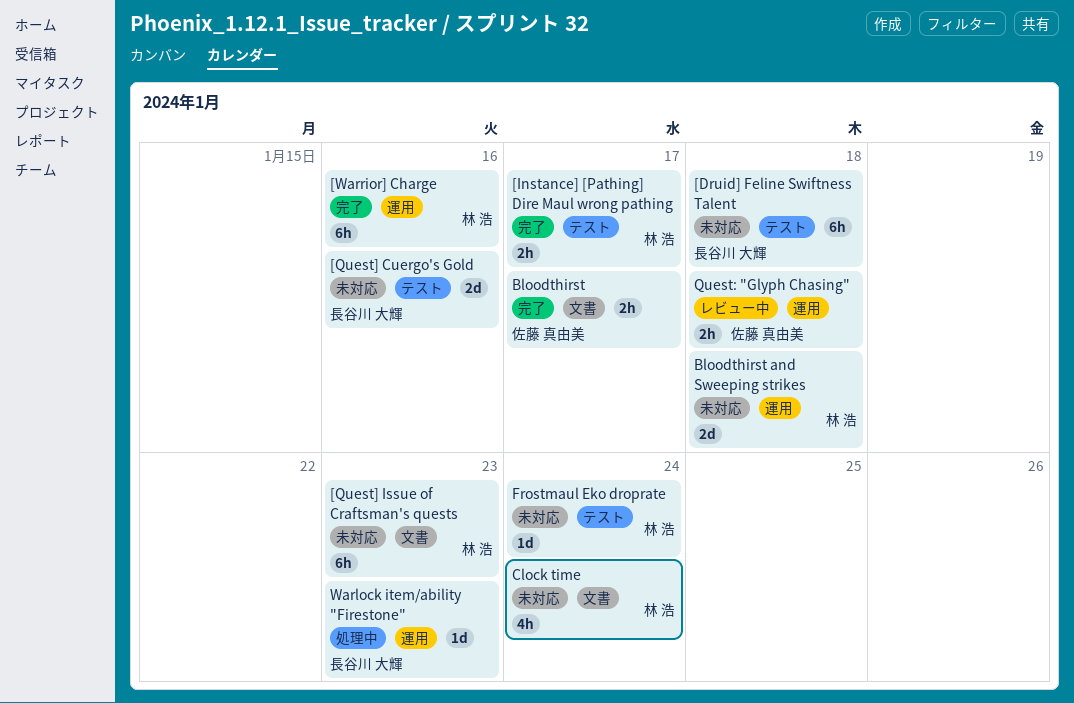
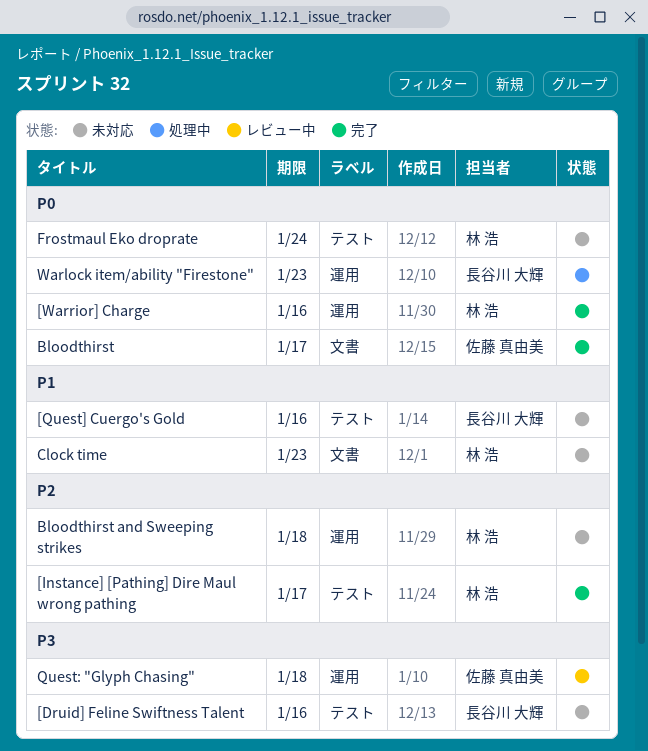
[Druid] Feline Swiftness Talent, due: Jan 18 -> Jan 16
[Quest] Issue of Craftsman's quests: present -> none
Clock time, due: Jan 24 -> Jan 23

